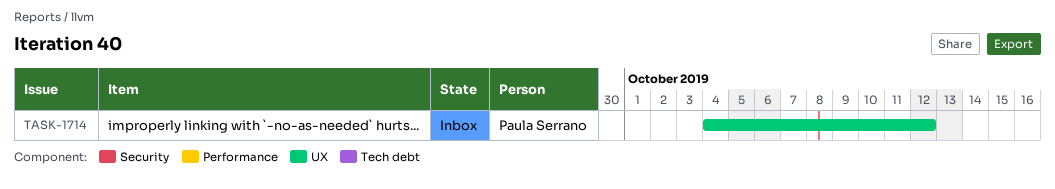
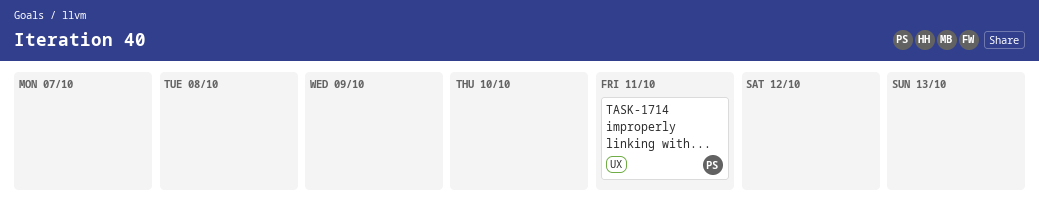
TASK-1714, due: Oct 12 -> Oct 11

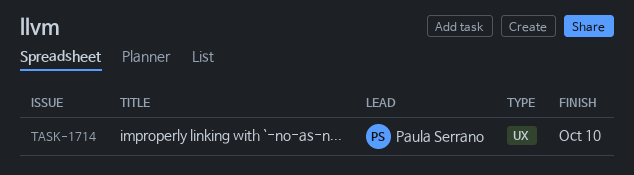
TASK-1714, due: Oct 11 -> Oct 10

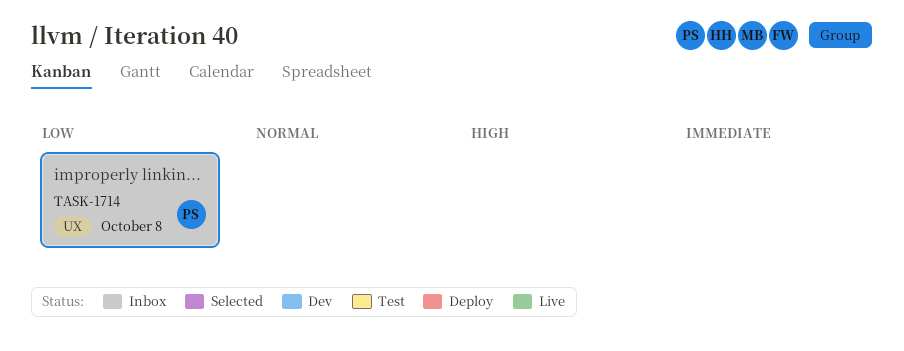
TASK-1714, due: Oct 10 -> Oct 8

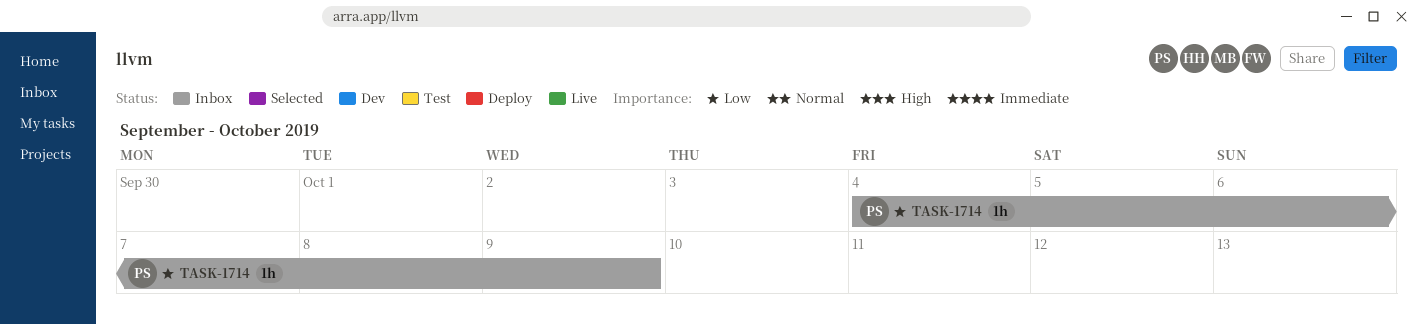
TASK-1714, due: Oct 8 -> Oct 9

